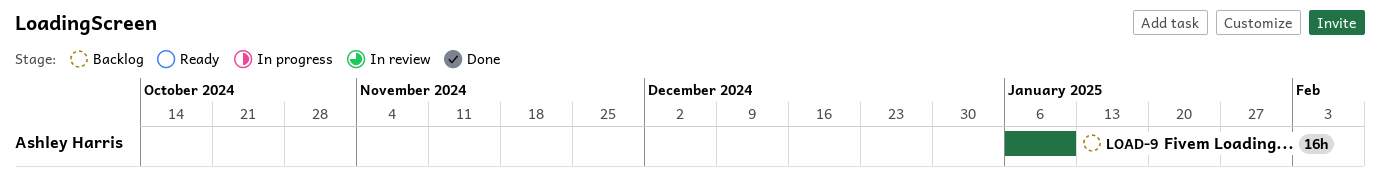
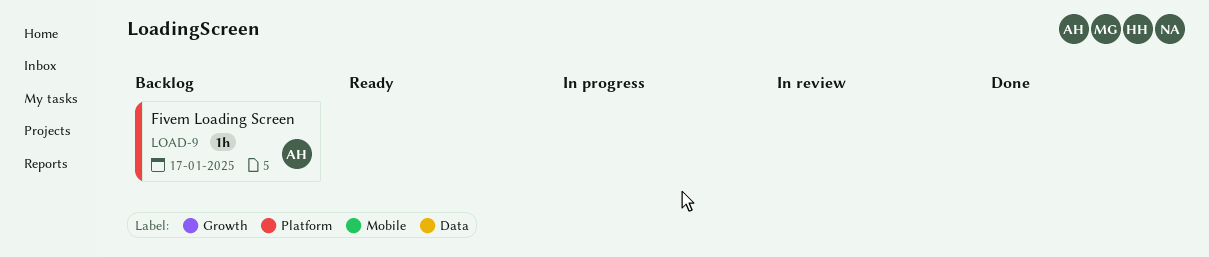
LOAD-9, estimate: 16h -> 1h
LOAD-9, due: Jan 10 -> Jan 17

